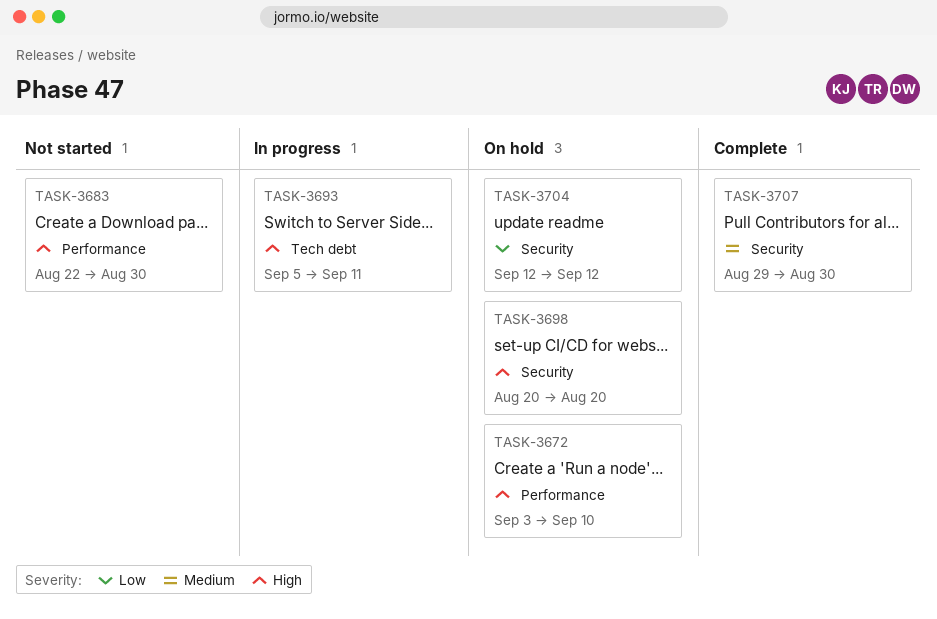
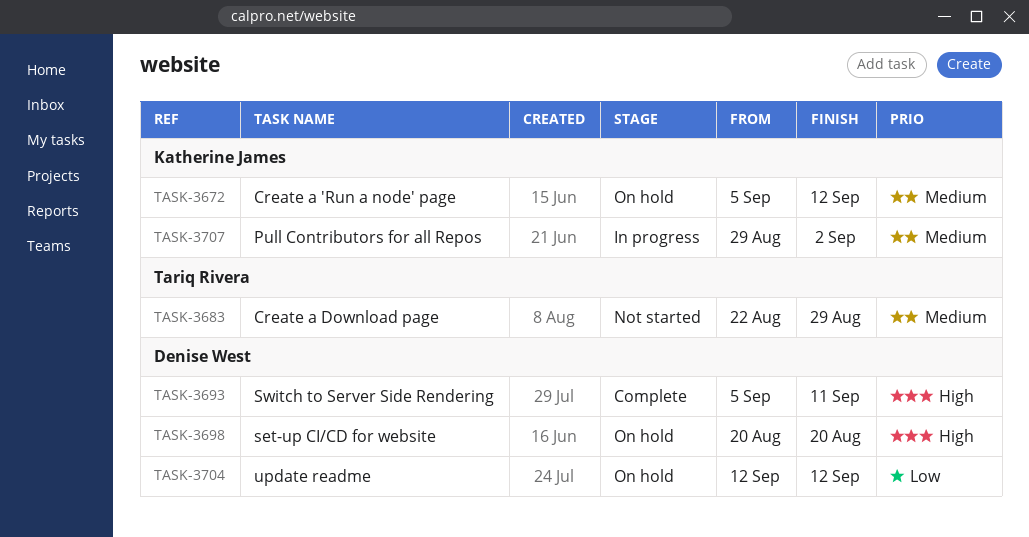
TASK-3672, priority: High -> Medium
TASK-3672, start: Sep 3 -> Sep 5
TASK-3672, due: Sep 10 -> Sep 12
TASK-3683, priority: High -> Medium
TASK-3683, due: Aug 30 -> Aug 29
TASK-3693, status: In progress -> Complete
TASK-3707, status: Complete -> In progress
TASK-3707, due: Aug 30 -> Sep 2

